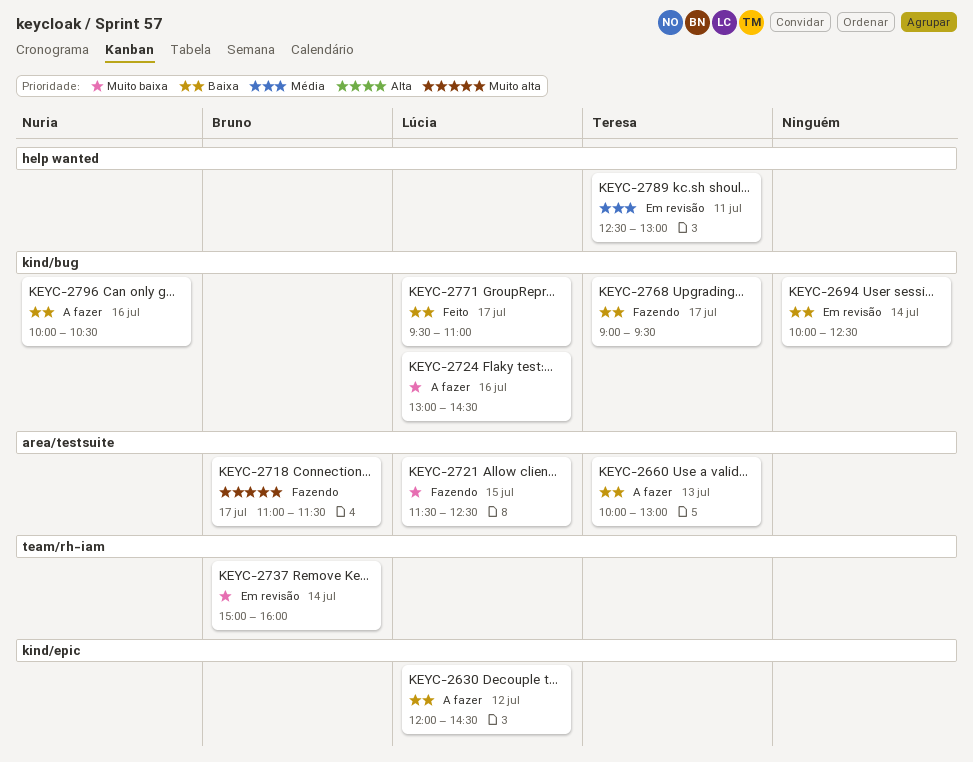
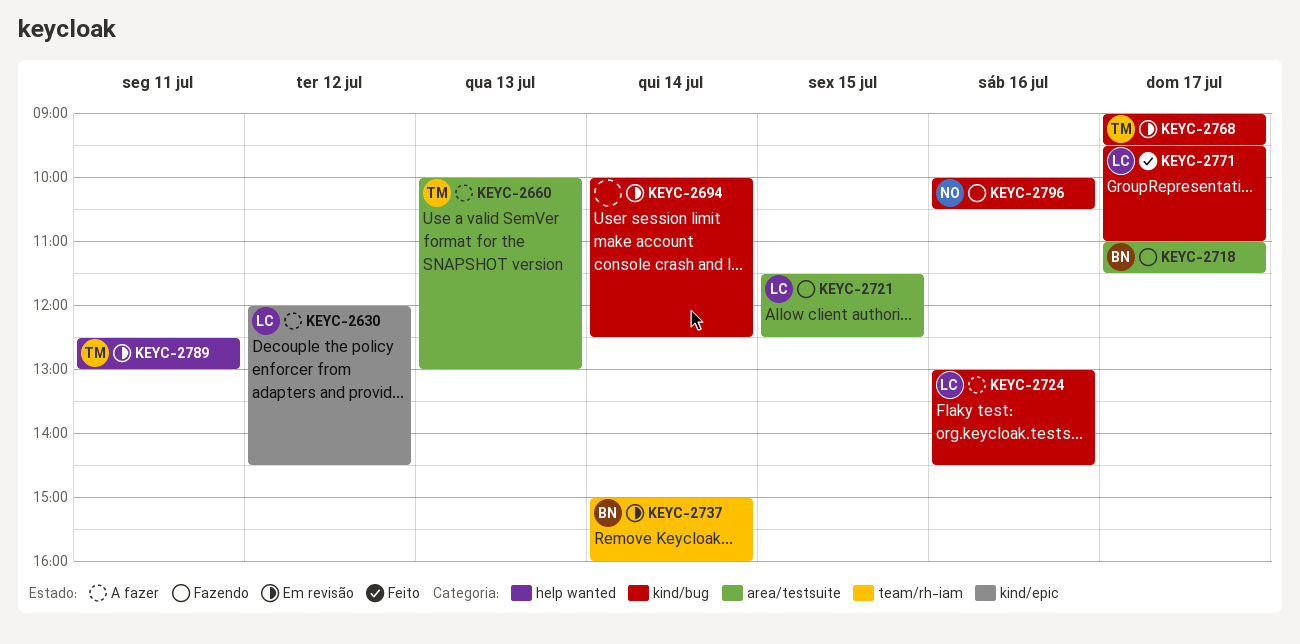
KEYC-2768, status: Fazendo -> Em revisão
KEYC-2796, status: A fazer -> Fazendo

